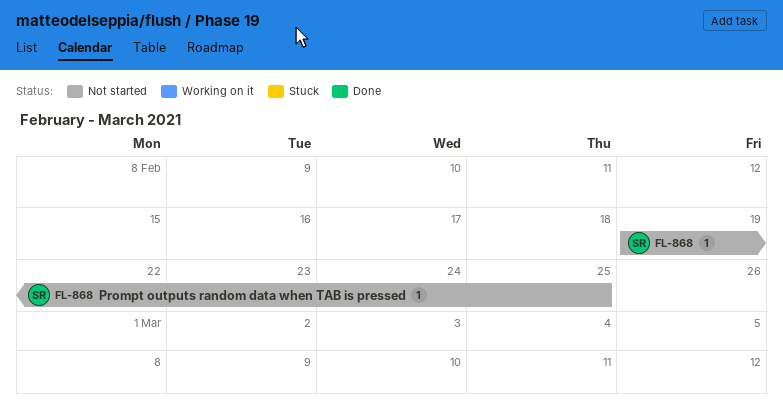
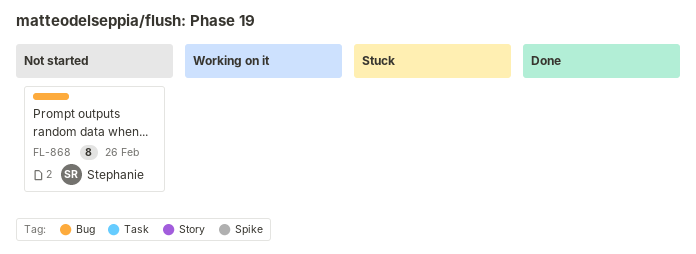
FL-868, estimate: 1 -> 8
FL-868, due: Feb 25 -> Feb 26

